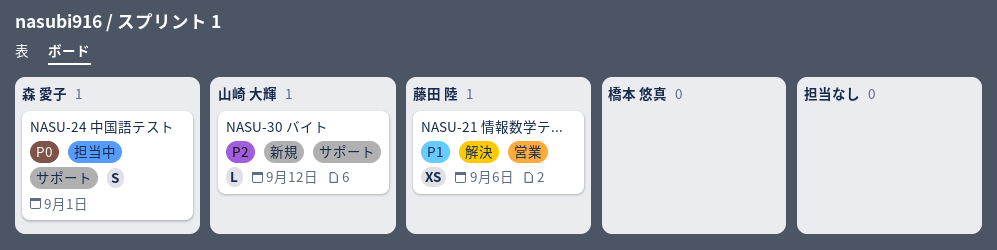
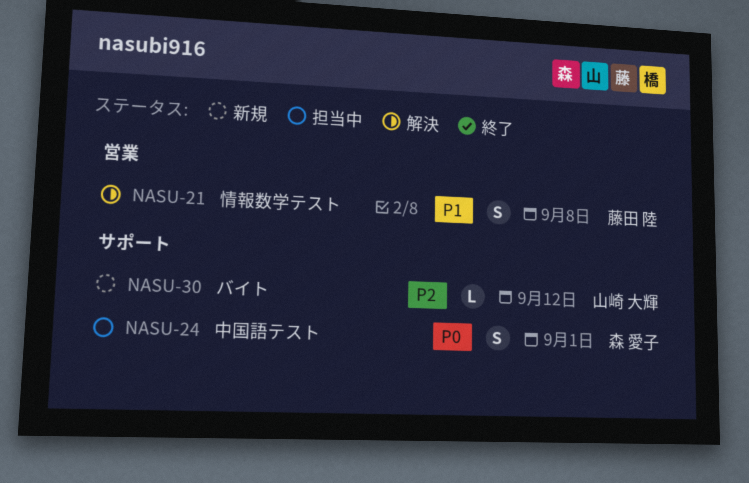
NASU-21, estimate: XS -> S
NASU-21, due: Sep 6 -> Sep 8

